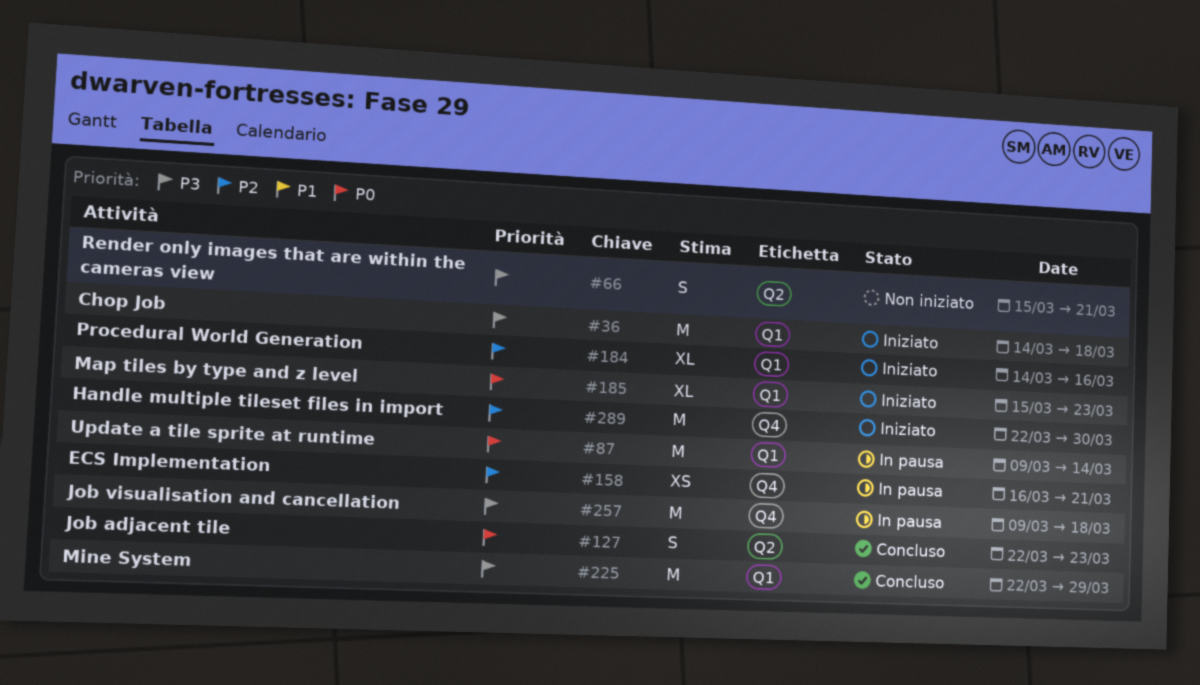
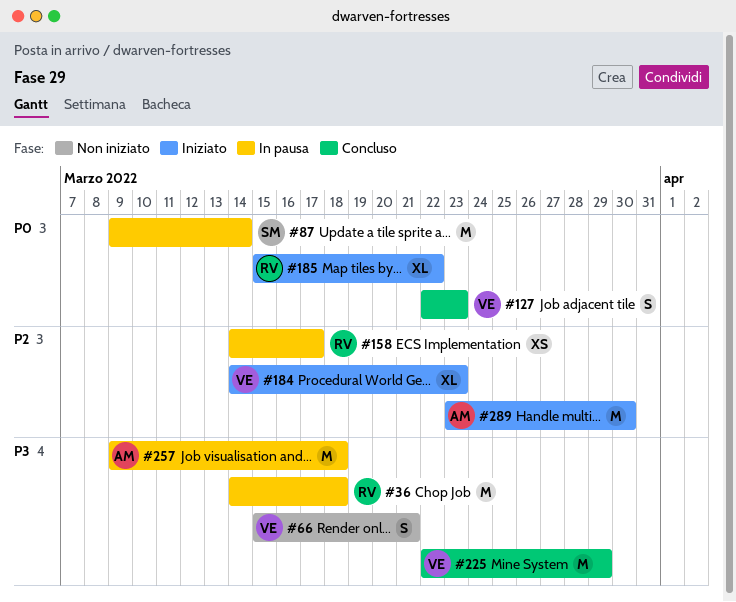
#36, status: Iniziato -> In pausa
#158, start: Mar 16 -> Mar 14
#158, due: Mar 21 -> Mar 17
#184, due: Mar 16 -> Mar 23
#185, due: Mar 23 -> Mar 22
#289, start: Mar 22 -> Mar 23

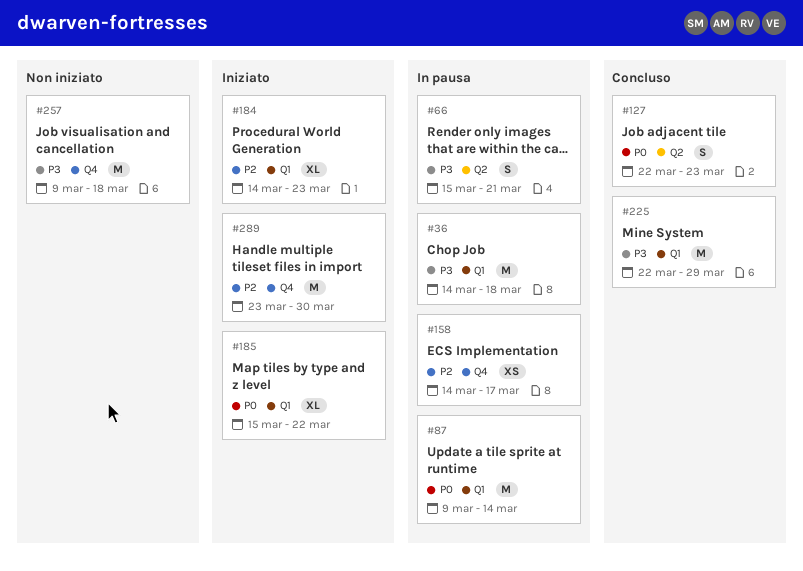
#66, status: Non iniziato -> In pausa
#257, status: In pausa -> Non iniziato

